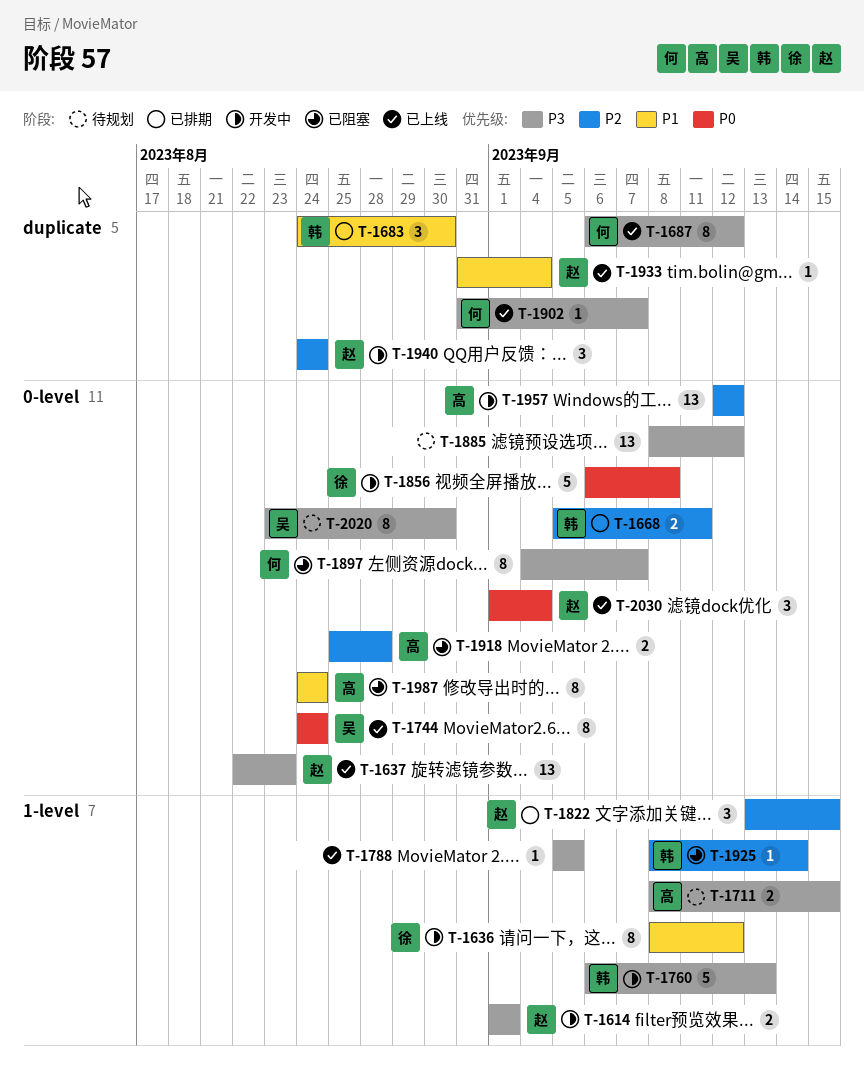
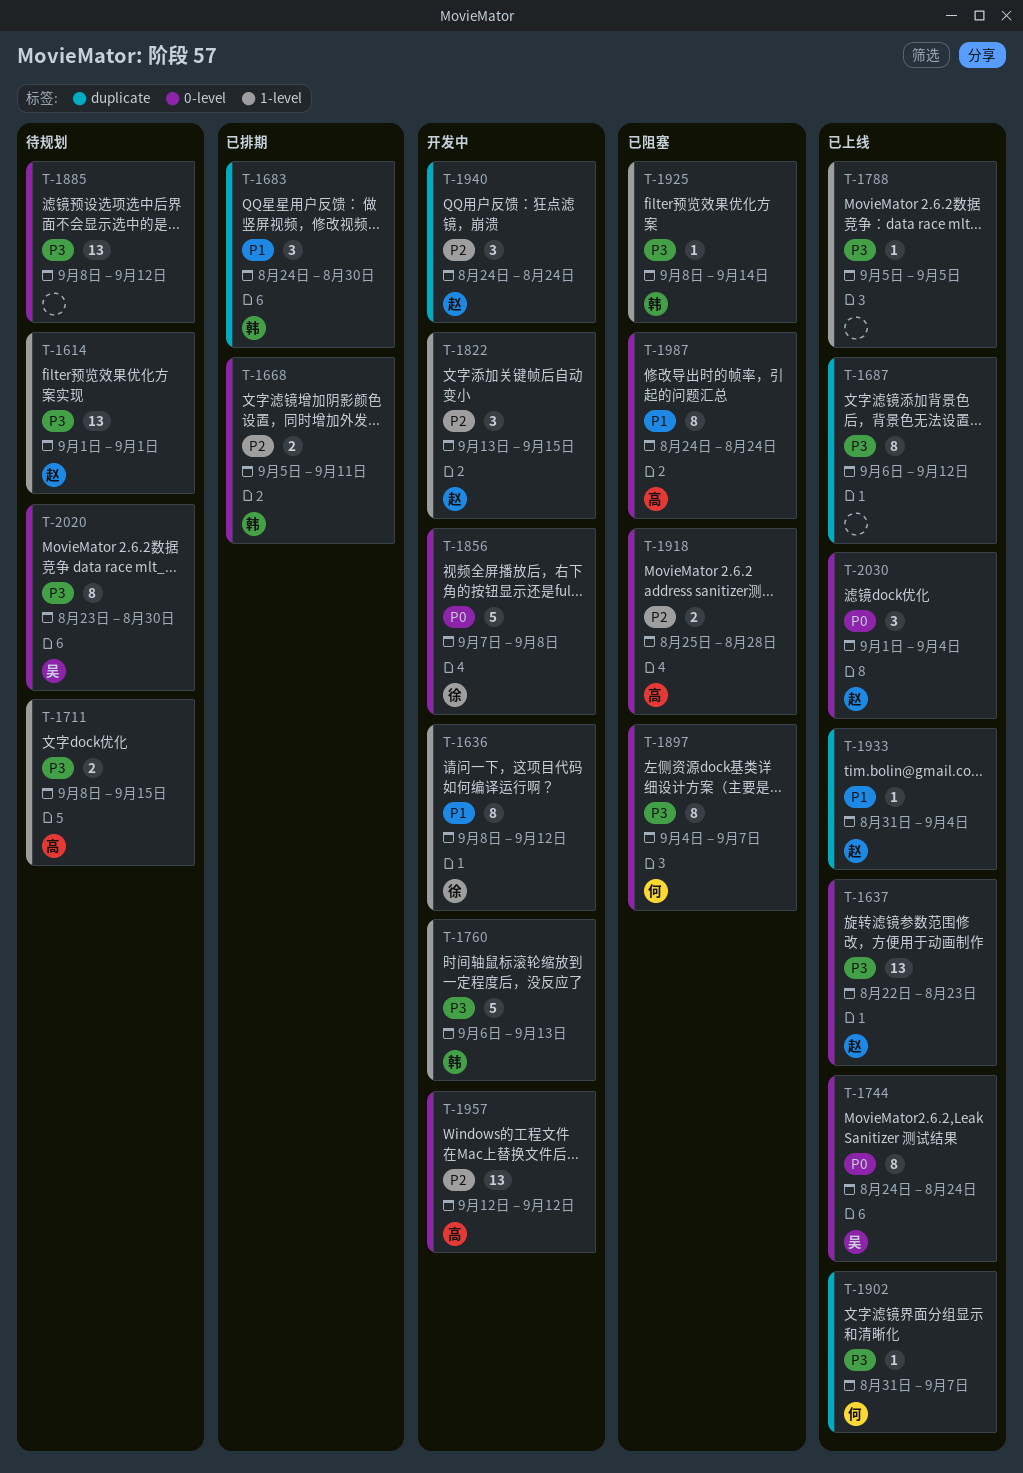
T-1614, status: 开发中 -> 待规划
T-1614, estimate: 2 -> 13
T-1687, owner: 何 -> none
T-1822, status: 已排期 -> 开发中
T-1856, start: Sep 6 -> Sep 7
T-1925, priority: P2 -> P3

